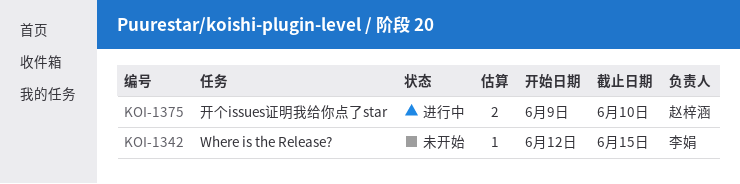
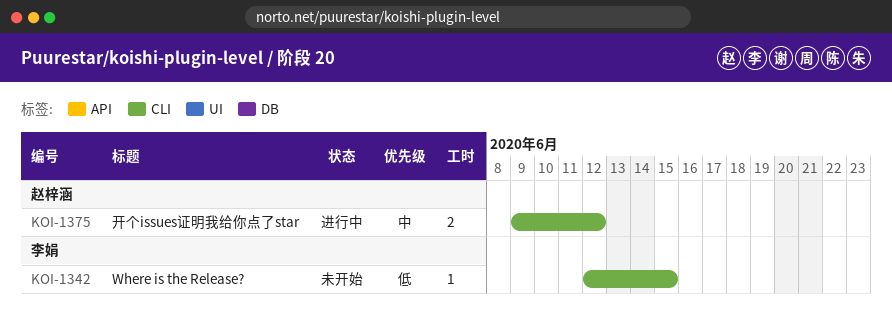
KOI-1375, due: Jun 10 -> Jun 12

